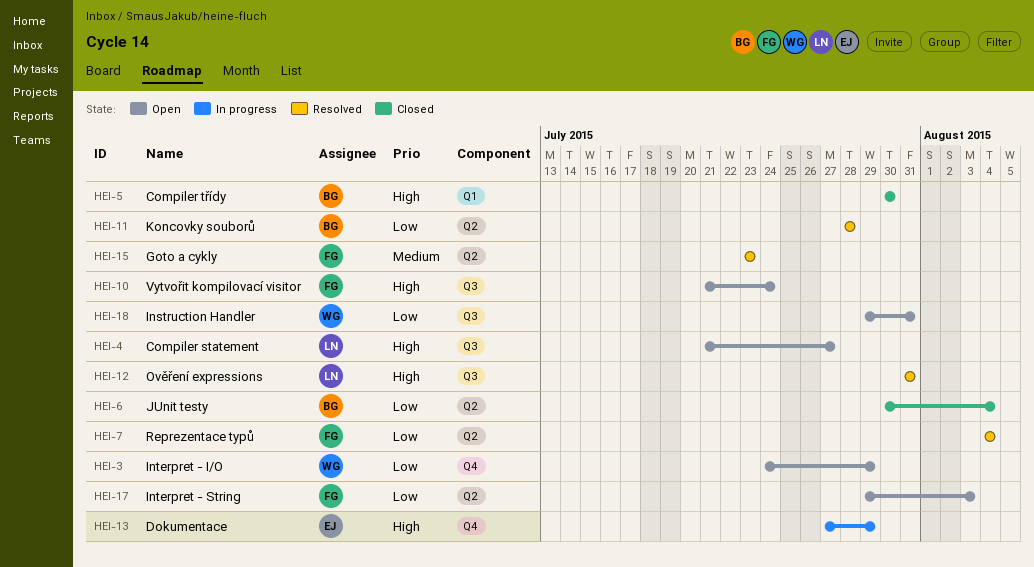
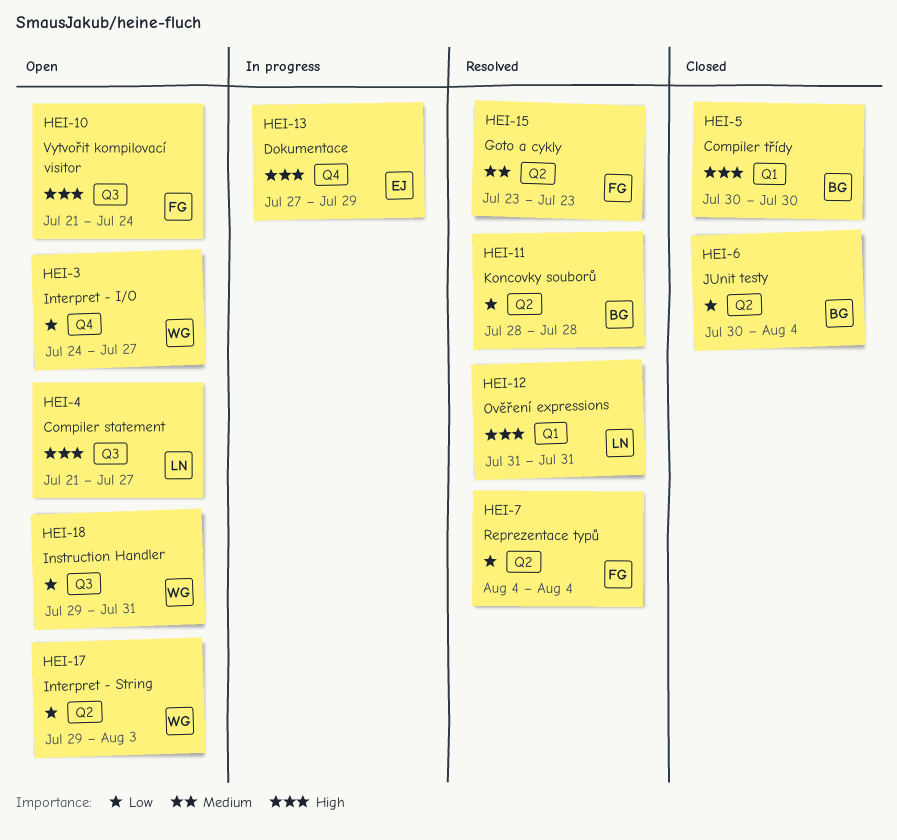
HEI-3, due: Jul 29 -> Jul 27
HEI-12, label: Q3 -> Q1
HEI-17, owner: FG -> WG

